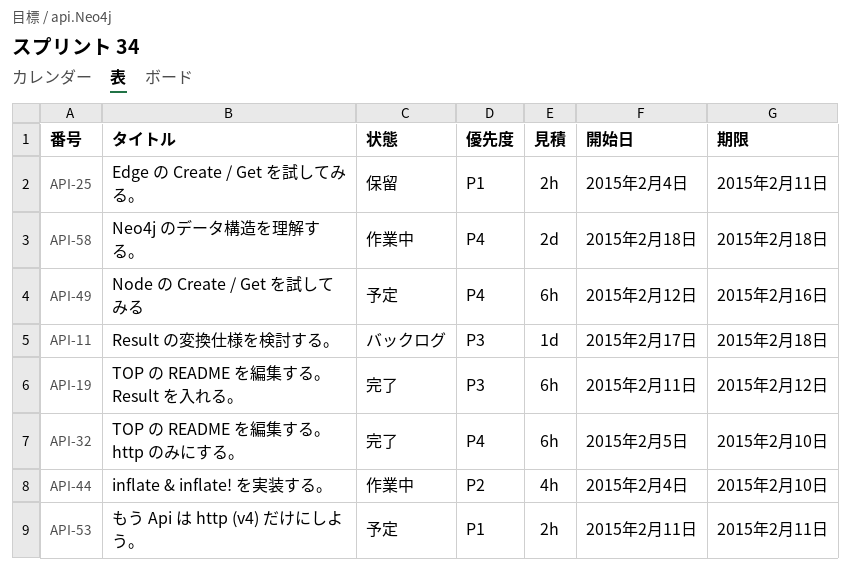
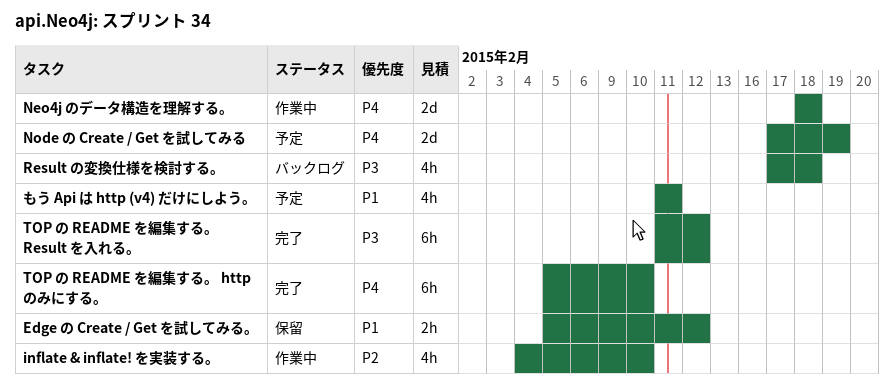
Edge の Create / Get を試してみる。, start: Feb 4 -> Feb 5
Edge の Create / Get を試してみる。, due: Feb 11 -> Feb 12
Node の Create / Get を試してみる, estimate: 6h -> 2d
Node の Create / Get を試してみる, start: Feb 12 -> Feb 17
Node の Create / Get を試してみる, due: Feb 16 -> Feb 19
Result の変換仕様を検討する。, estimate: 1d -> 4h
もう Api は http (v4) だけにしよう。, estimate: 2h -> 4h

